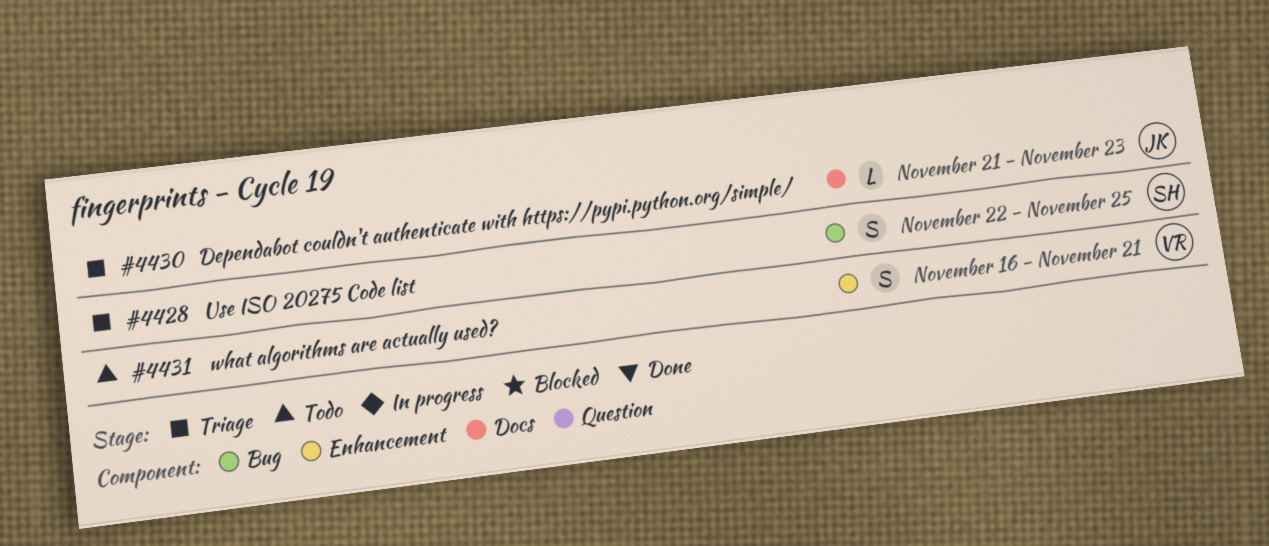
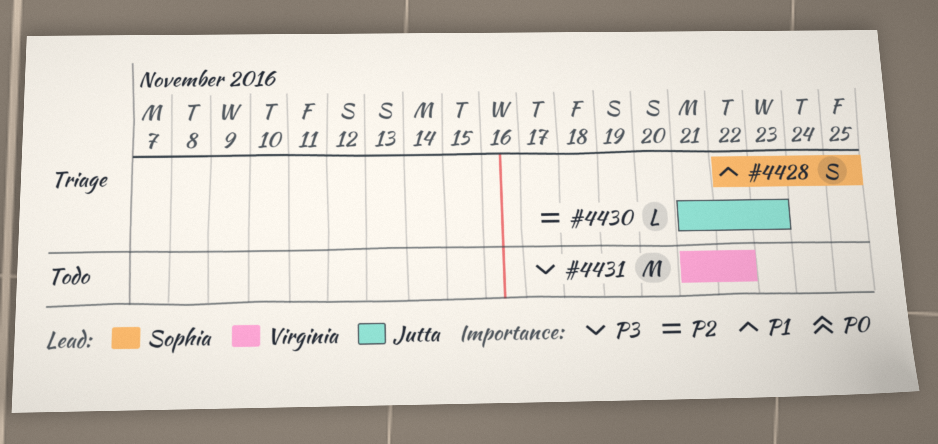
#4431, estimate: S -> M
#4431, start: Nov 16 -> Nov 21
#4431, due: Nov 21 -> Nov 22

